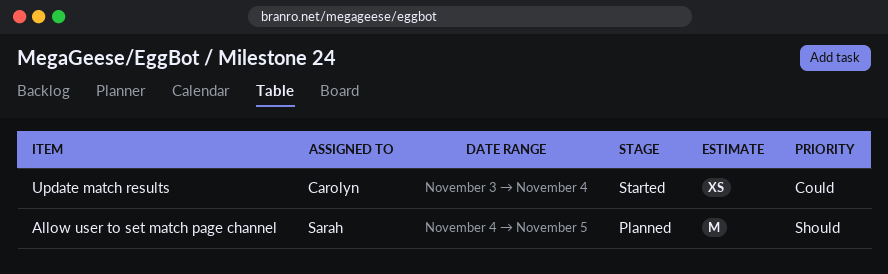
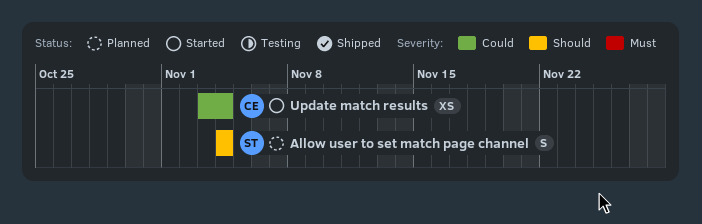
Allow user to set match page channel, estimate: M -> S
Allow user to set match page channel, due: Nov 5 -> Nov 4

